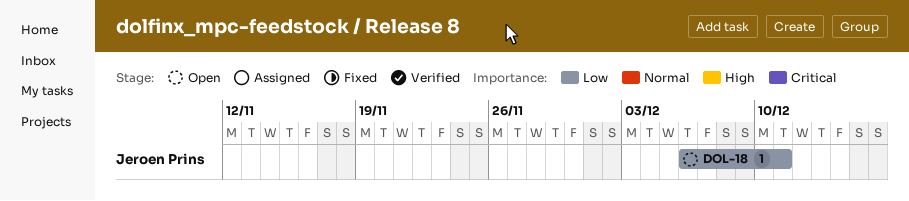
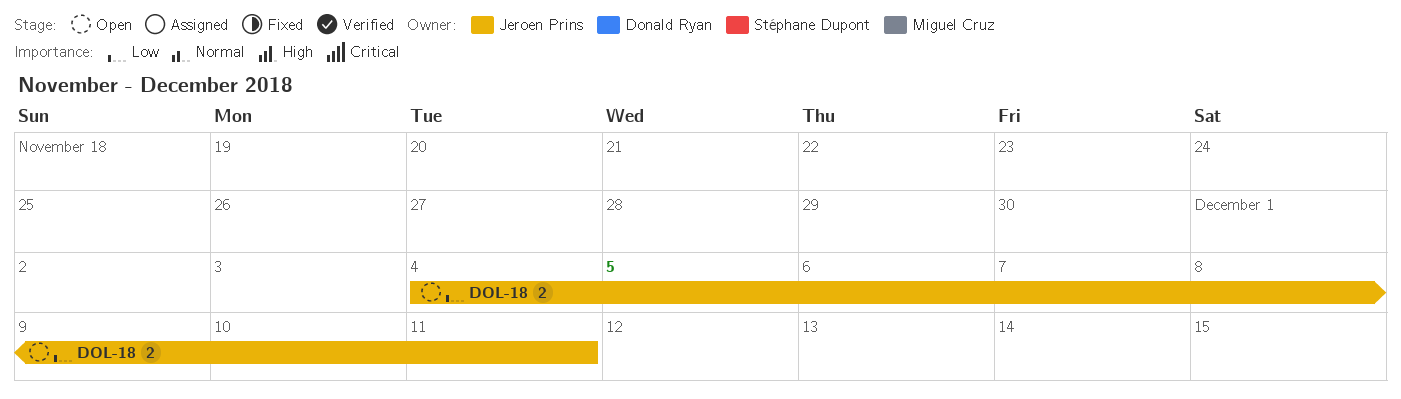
DOL-18, estimate: 1 -> 2
DOL-18, start: Dec 6 -> Dec 4

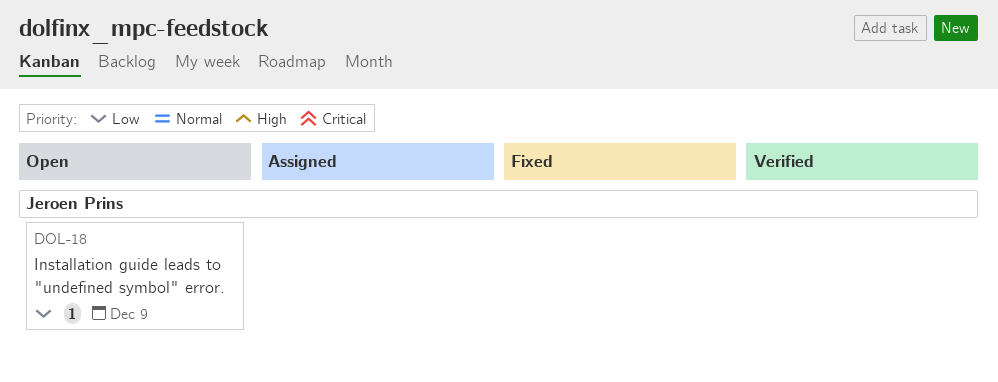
DOL-18, estimate: 2 -> 1
DOL-18, due: Dec 11 -> Dec 9

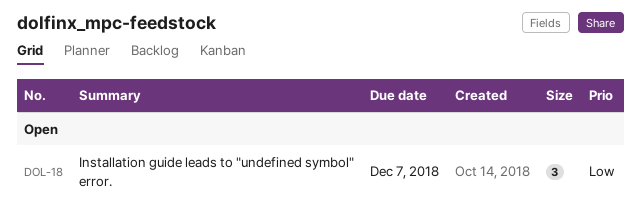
DOL-18, estimate: 1 -> 3
DOL-18, due: Dec 9 -> Dec 7

